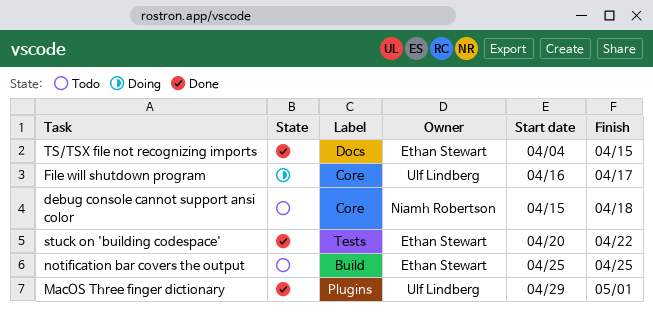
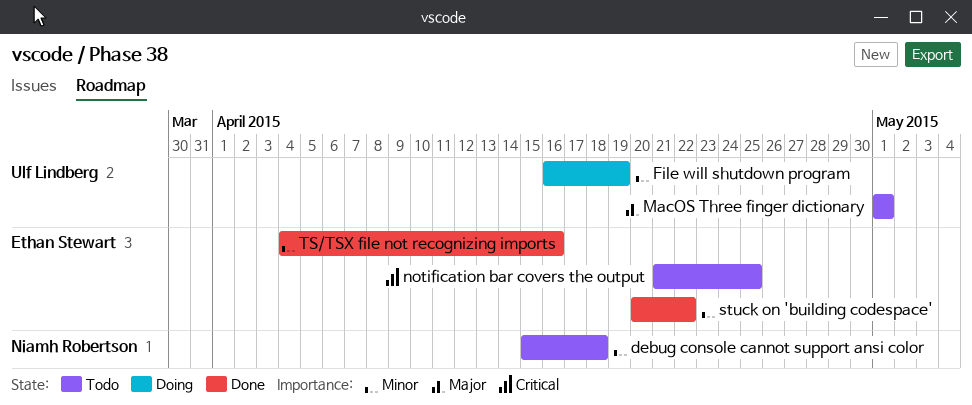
File will shutdown program, due: Apr 17 -> Apr 19
MacOS Three finger dictionary, status: Done -> Todo
MacOS Three finger dictionary, start: Apr 29 -> May 1
notification bar covers the output, start: Apr 25 -> Apr 21
TS/TSX file not recognizing imports, due: Apr 15 -> Apr 16

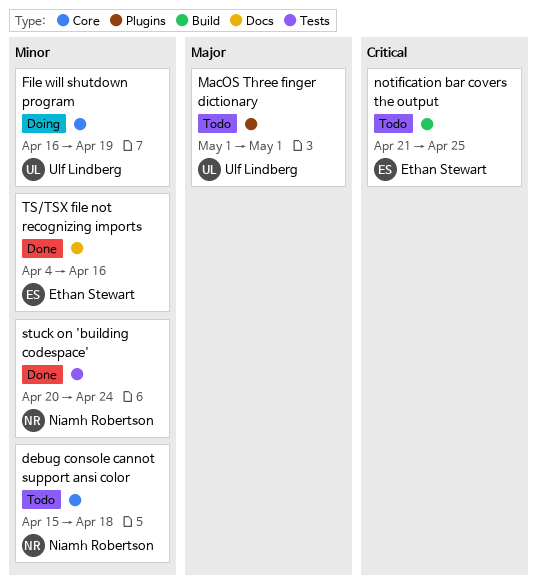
stuck on 'building codespace', owner: Ethan Stewart -> Niamh Robertson
stuck on 'building codespace', due: Apr 22 -> Apr 24

